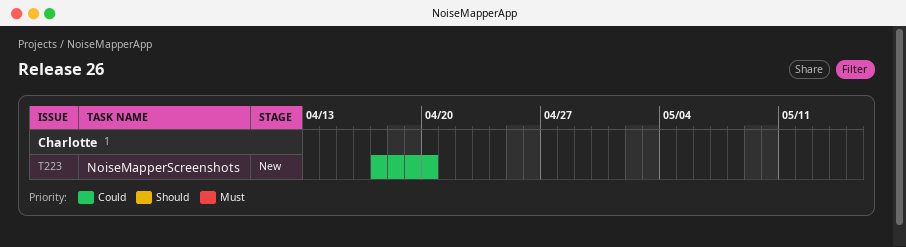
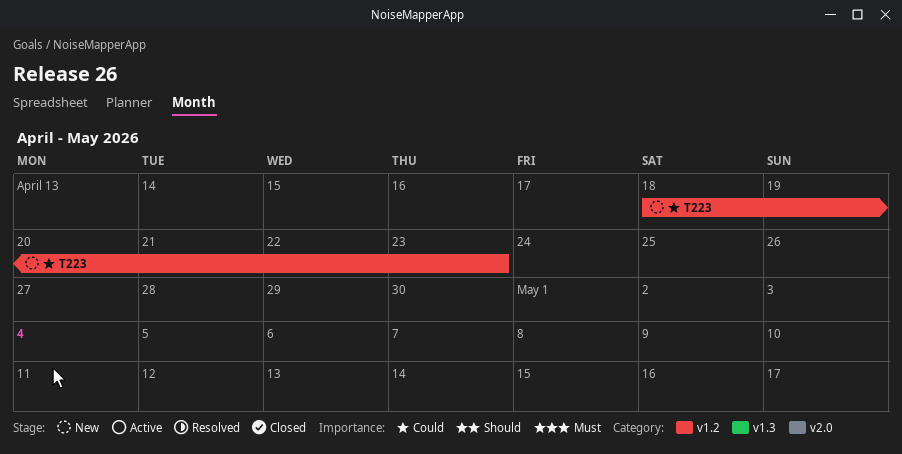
T223, start: Apr 17 -> Apr 18
T223, due: Apr 20 -> Apr 23

